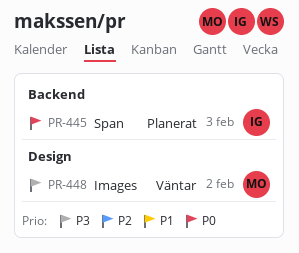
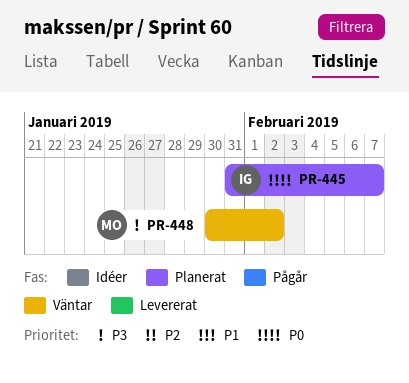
PR-445, due: Feb 3 -> Feb 7

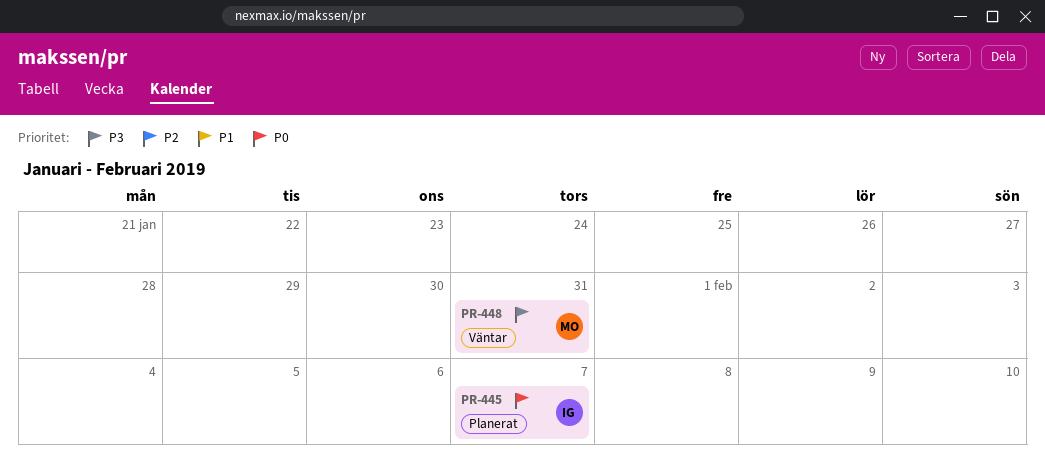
PR-448, due: Feb 2 -> Jan 31

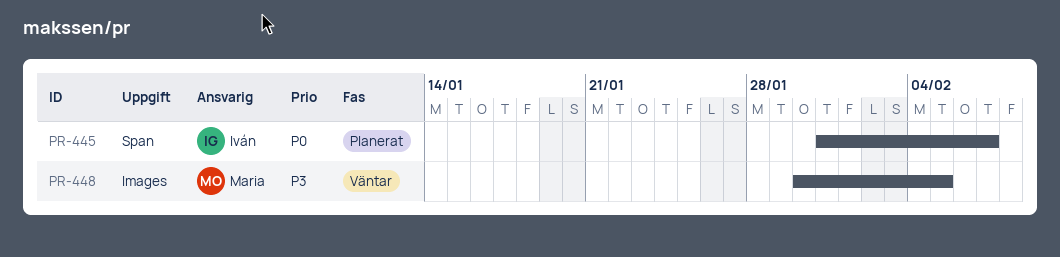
PR-448, due: Jan 31 -> Feb 5

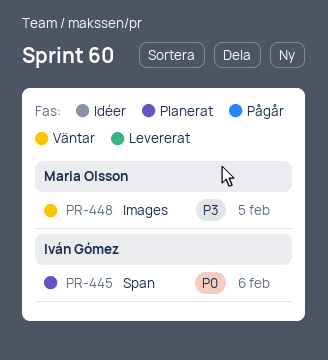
PR-445, due: Feb 7 -> Feb 6

